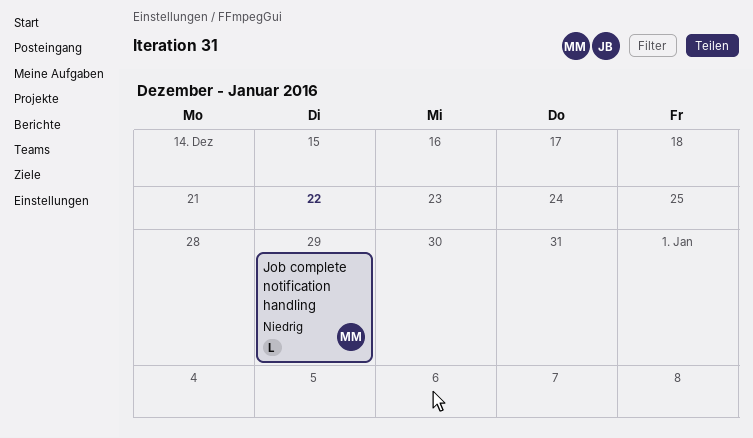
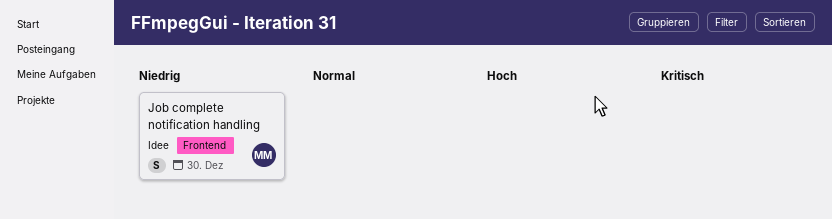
Job complete notification handling, estimate: L -> S
Job complete notification handling, due: Dec 29 -> Dec 30

